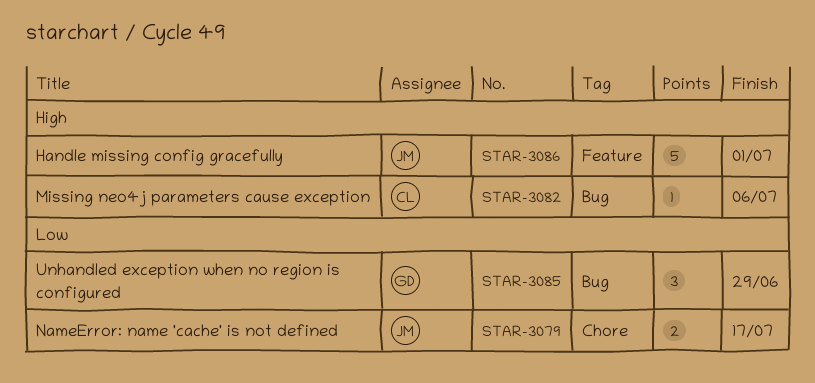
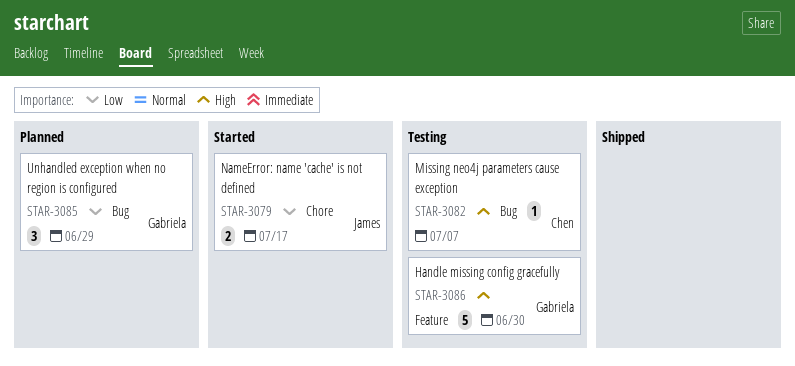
STAR-3082, due: Jul 6 -> Jul 7
STAR-3086, owner: James -> Gabriela
STAR-3086, due: Jul 1 -> Jun 30

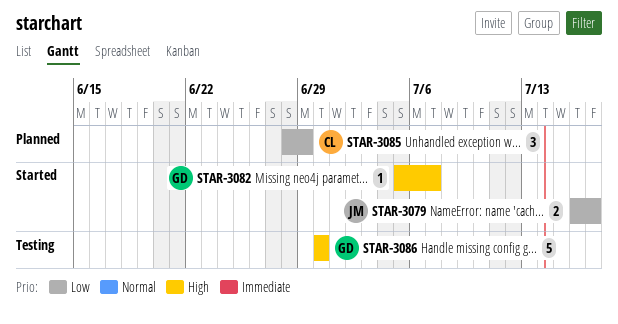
STAR-3082, status: Testing -> Started
STAR-3082, owner: Chen -> Gabriela
STAR-3085, owner: Gabriela -> Chen

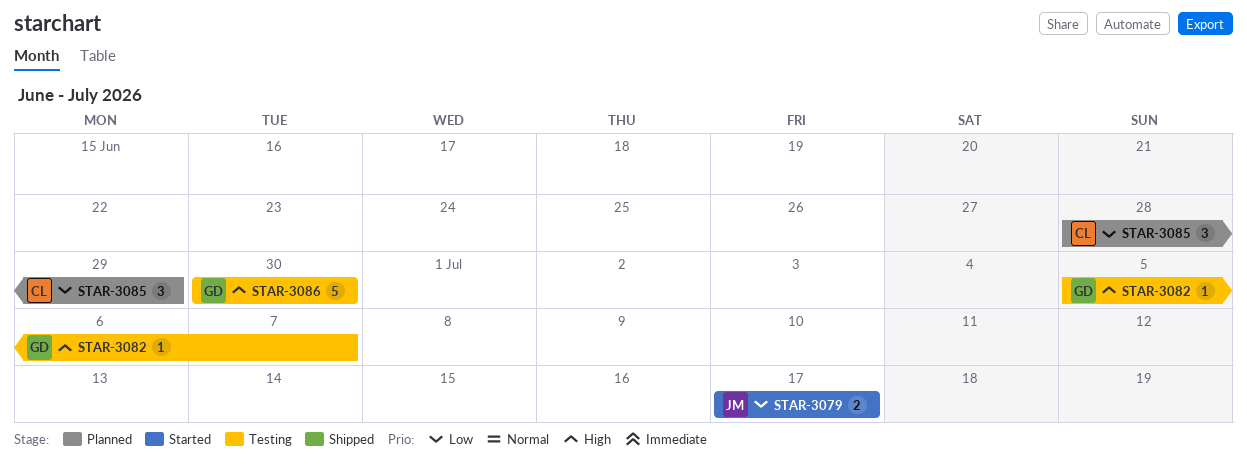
STAR-3079, start: Jul 16 -> Jul 17
STAR-3082, status: Started -> Testing

